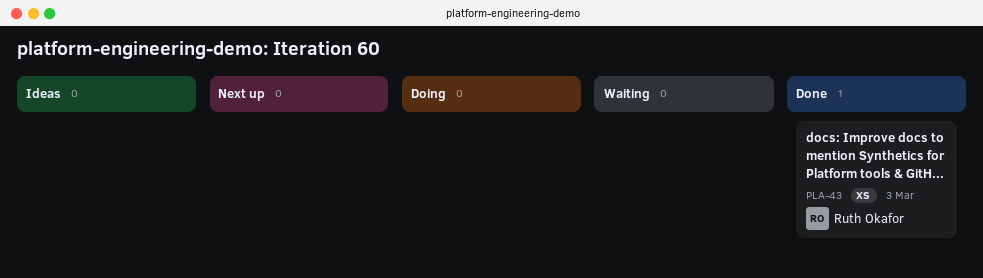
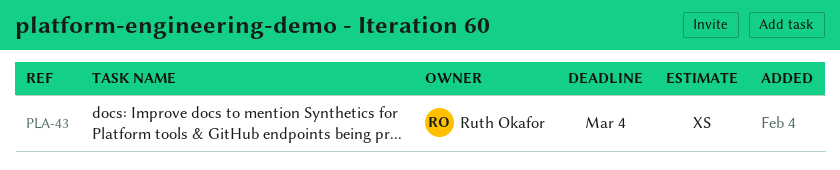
PLA-43, due: Mar 3 -> Mar 4

